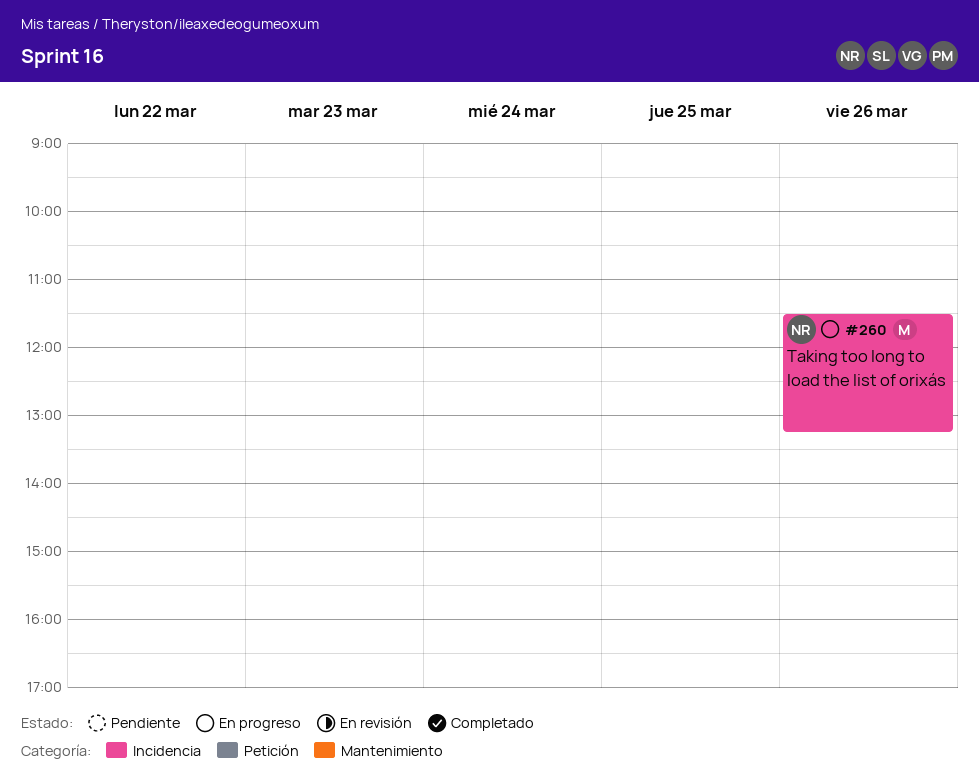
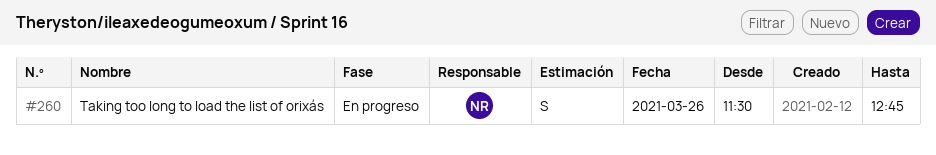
#260, estimate: M -> S
#260, ends: 13:15 -> 12:45

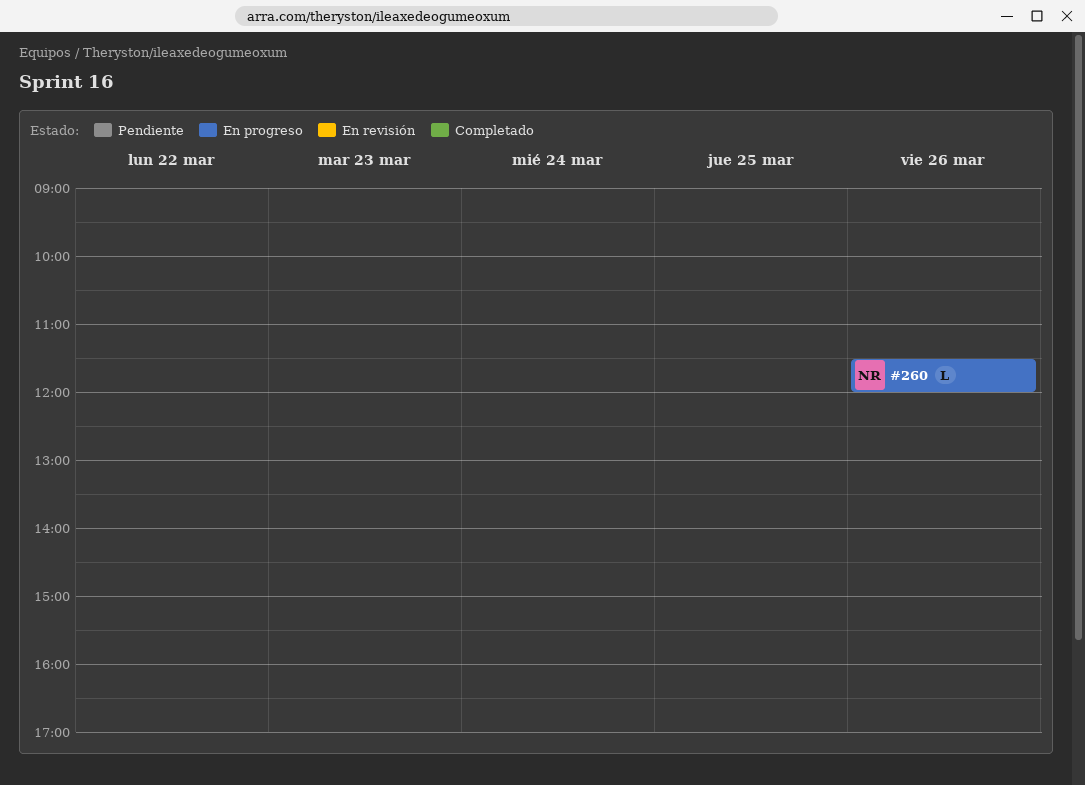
#260, estimate: S -> L
#260, ends: 12:45 -> 12:00

